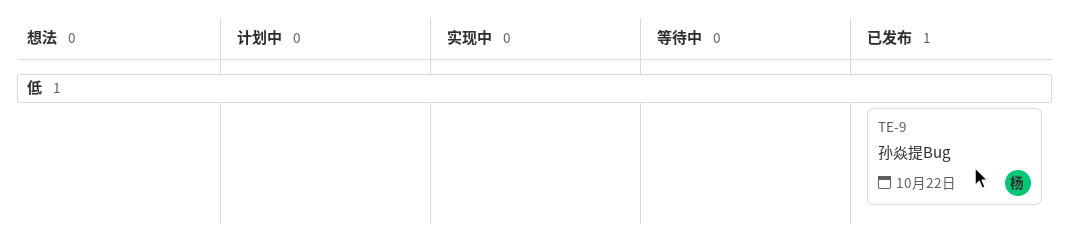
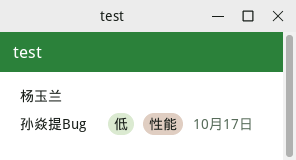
孙焱提Bug, due: Oct 22 -> Oct 17

